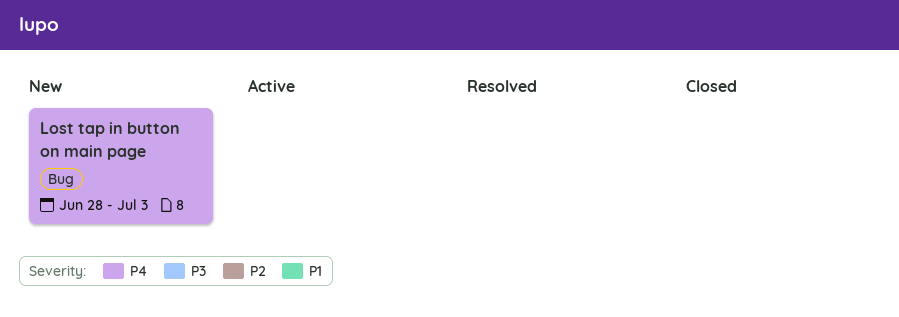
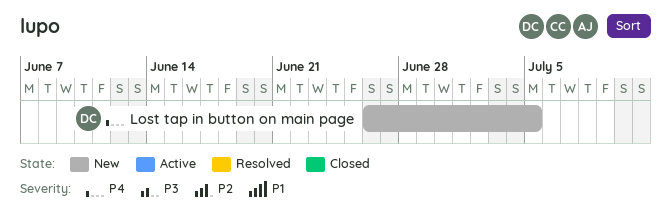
Lost tap in button on main page, start: Jun 28 -> Jun 26
Lost tap in button on main page, due: Jul 3 -> Jul 5

